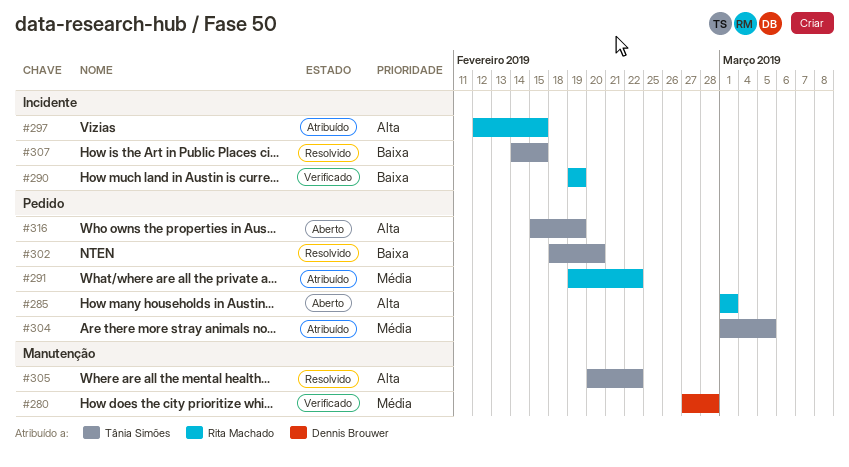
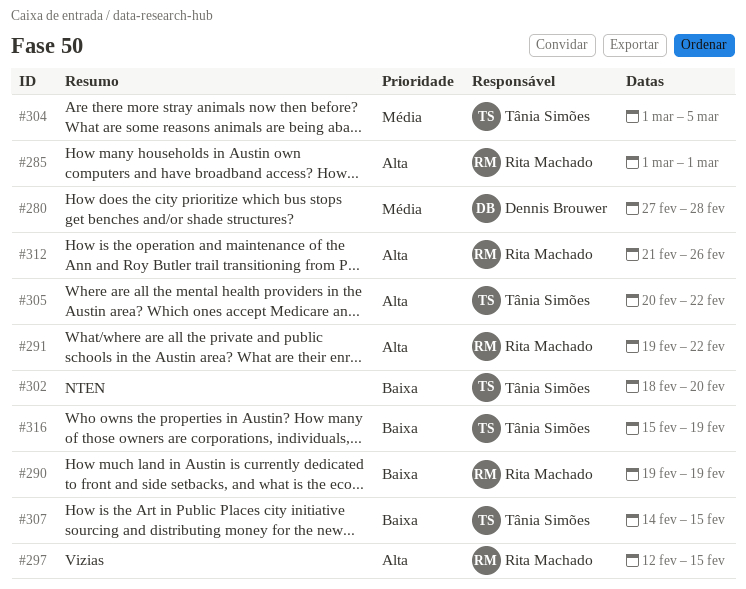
#291, priority: Média -> Alta
#312: none -> present
#316, priority: Alta -> Baixa

